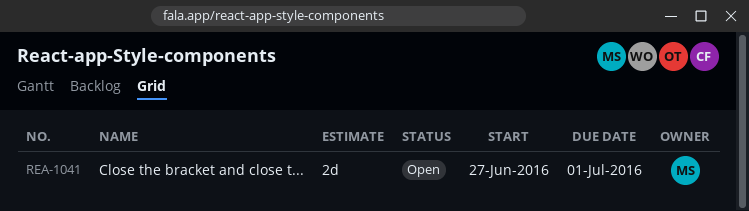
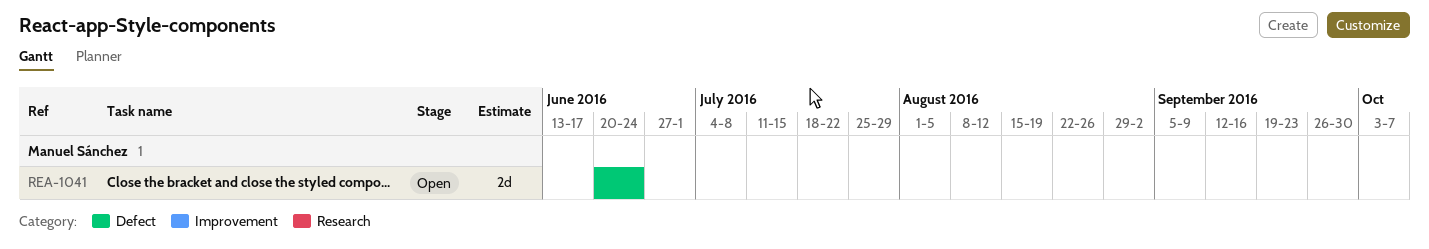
REA-1041, start: Jun 27 -> Jun 20
REA-1041, due: Jul 1 -> Jun 24

